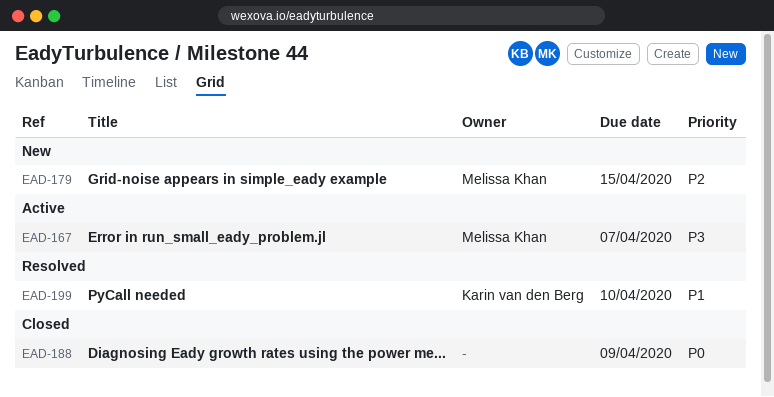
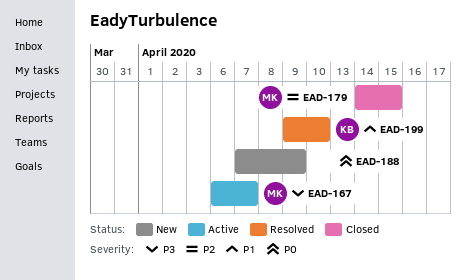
EAD-179, status: New -> Closed
EAD-188, status: Closed -> New

